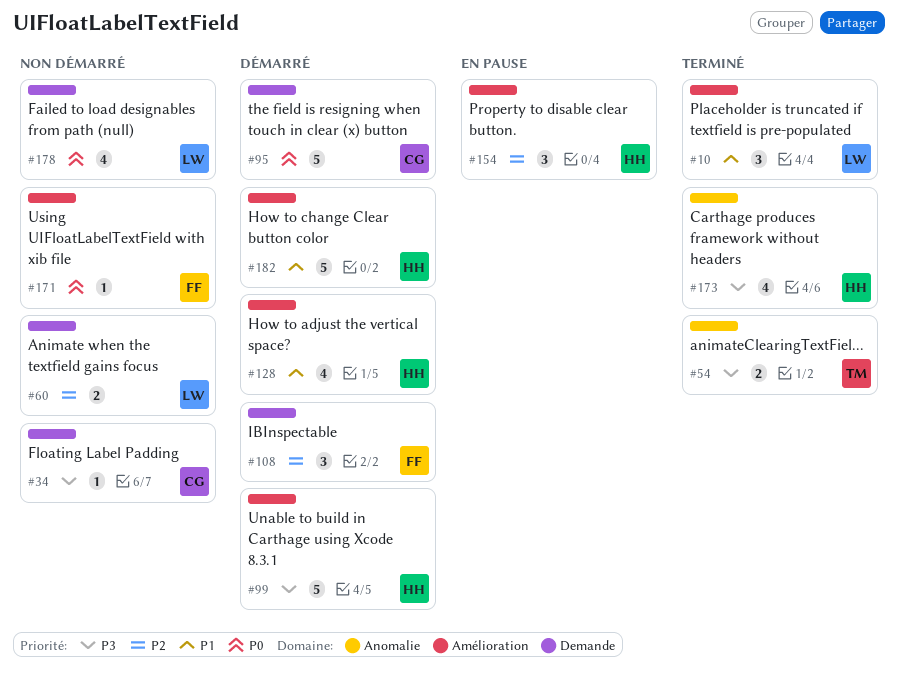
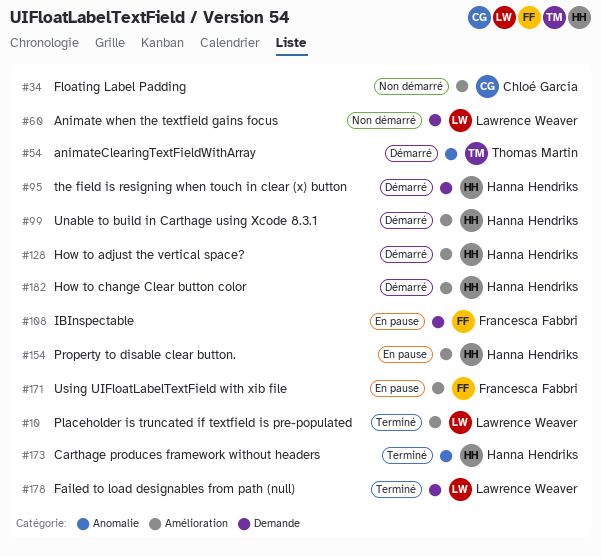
#34, label: Demande -> Amélioration
#54, status: Terminé -> Démarré
#95, owner: Chloé Garcia -> Hanna Hendriks
#108, status: Démarré -> En pause
#171, status: Non démarré -> En pause
#178, status: Non démarré -> Terminé

